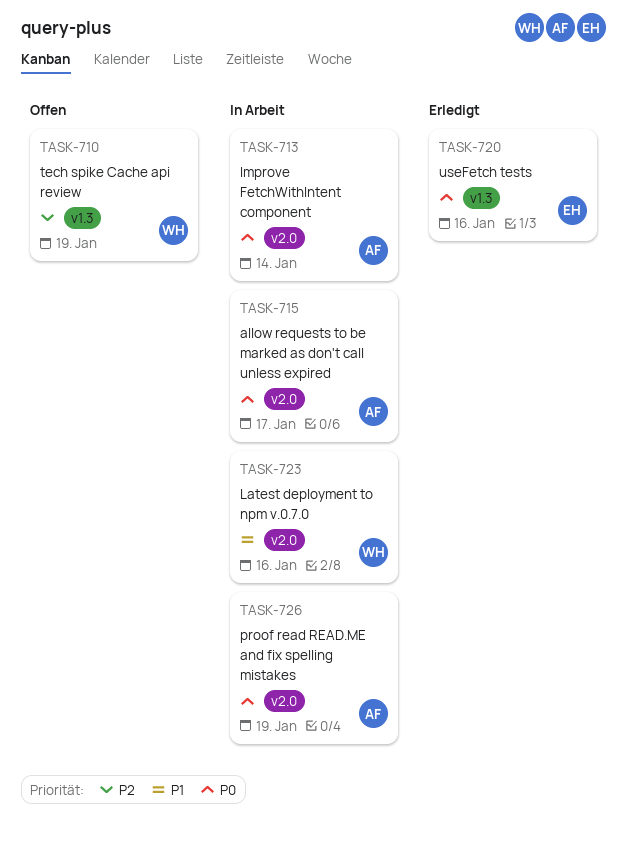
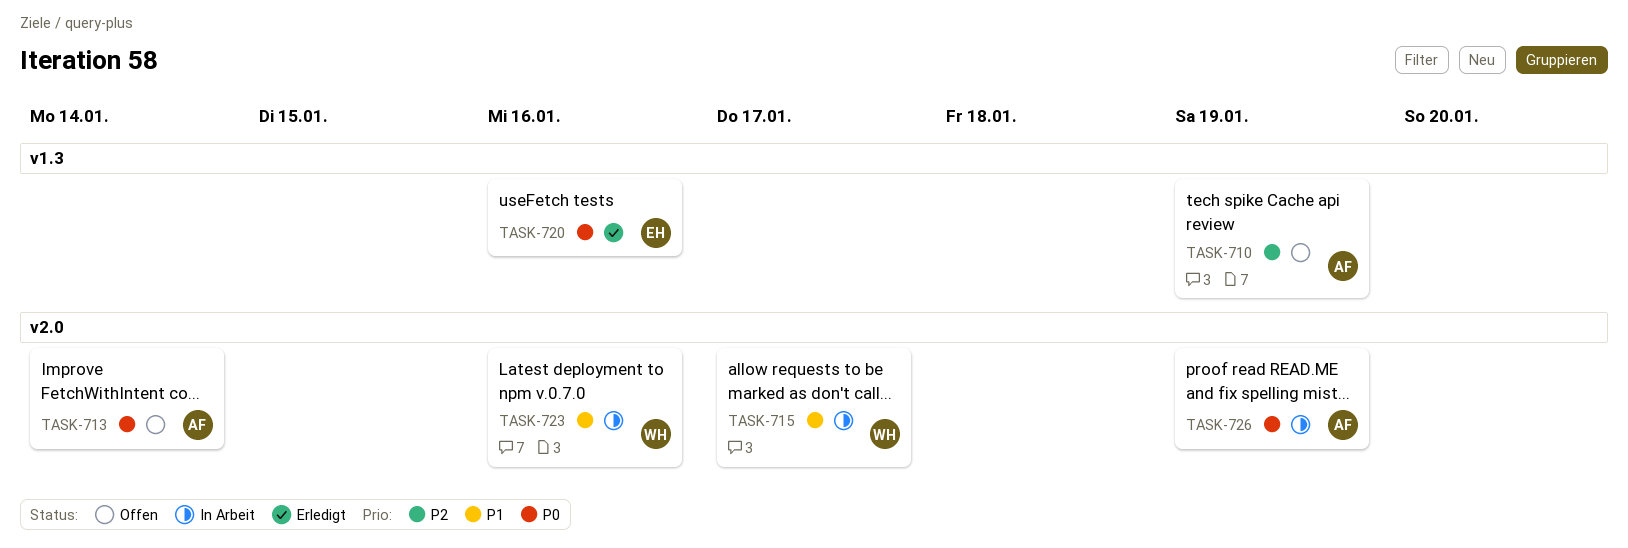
TASK-710, owner: WH -> AF
TASK-713, status: In Arbeit -> Offen
TASK-715, owner: AF -> WH
TASK-715, priority: P0 -> P1

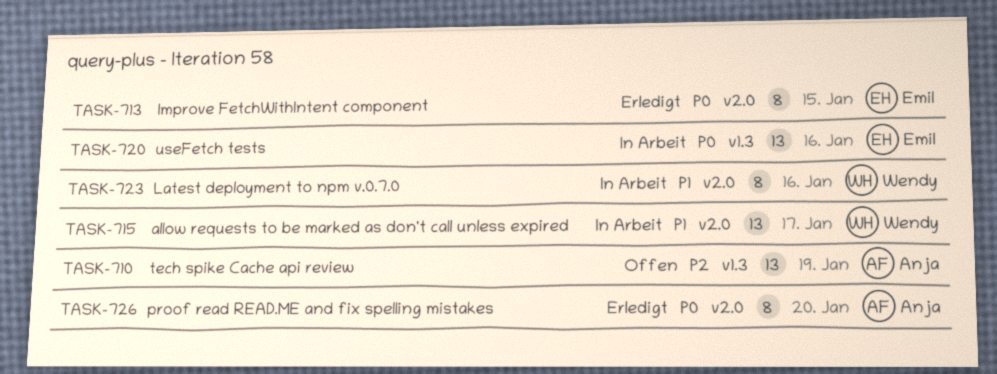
TASK-713, status: Offen -> Erledigt
TASK-713, owner: Anja -> Emil
TASK-713, due: Jan 14 -> Jan 15
TASK-720, status: Erledigt -> In Arbeit
TASK-726, status: In Arbeit -> Erledigt
TASK-726, due: Jan 19 -> Jan 20

